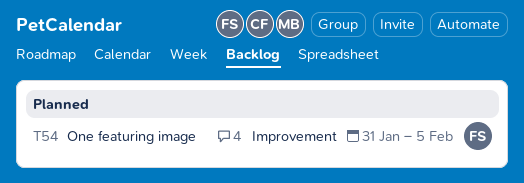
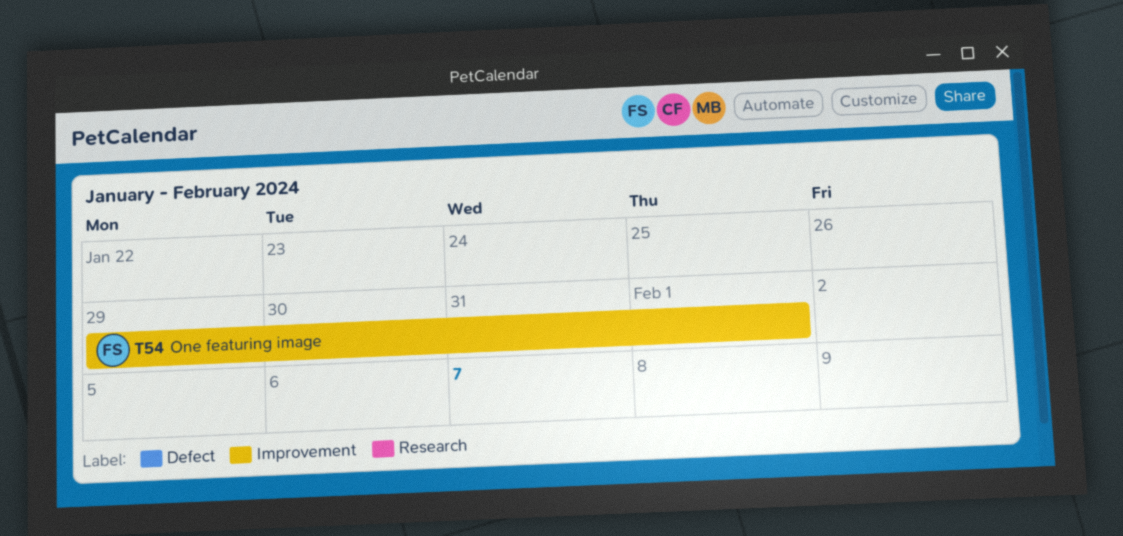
T54, start: Jan 31 -> Jan 29
T54, due: Feb 5 -> Feb 1

